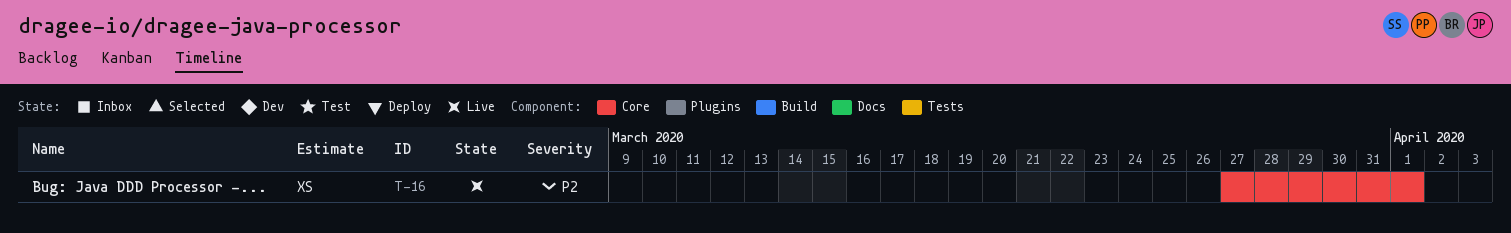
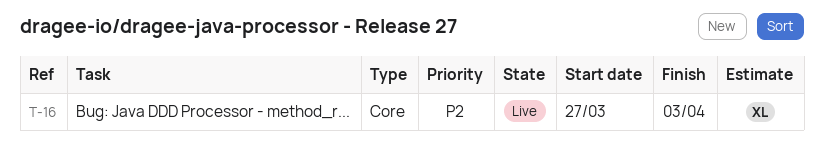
T-16, estimate: XS -> XL
T-16, due: Apr 1 -> Apr 3

